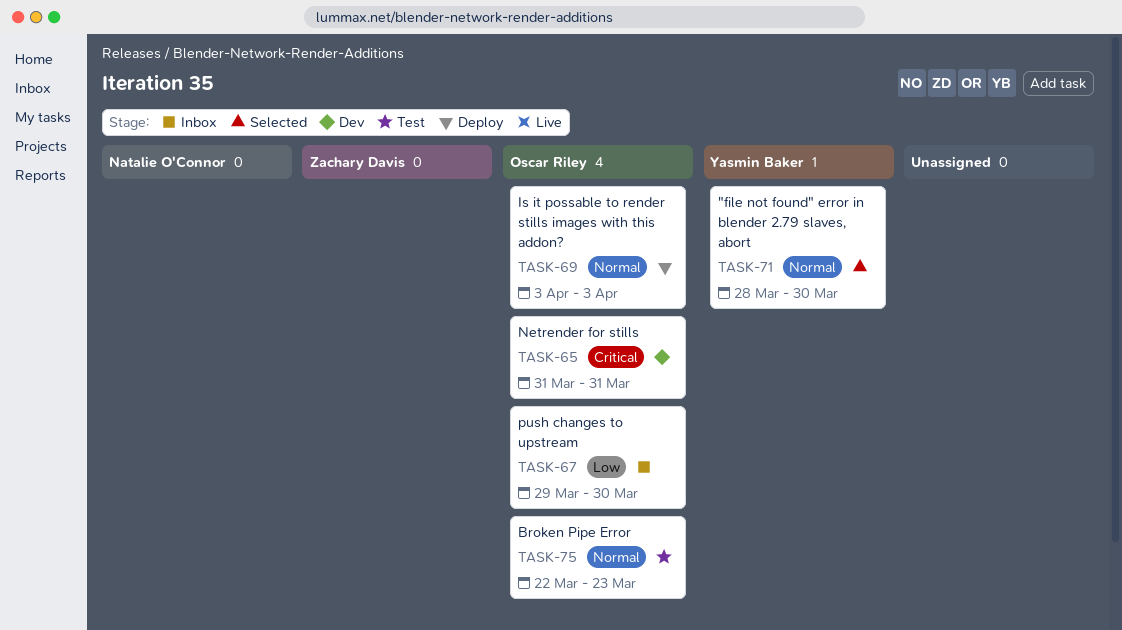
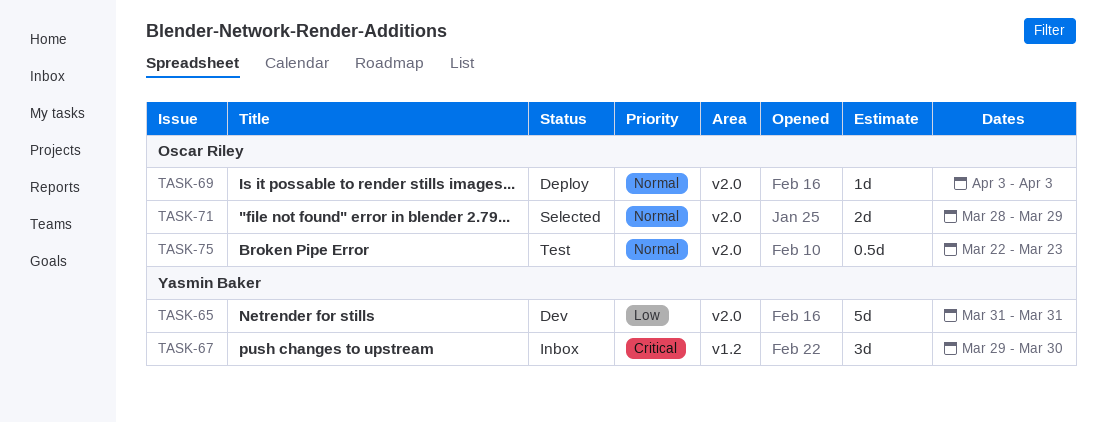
TASK-65, owner: Oscar Riley -> Yasmin Baker
TASK-65, priority: Critical -> Low
TASK-67, owner: Oscar Riley -> Yasmin Baker
TASK-67, priority: Low -> Critical
TASK-71, owner: Yasmin Baker -> Oscar Riley
TASK-71, due: Mar 30 -> Mar 29

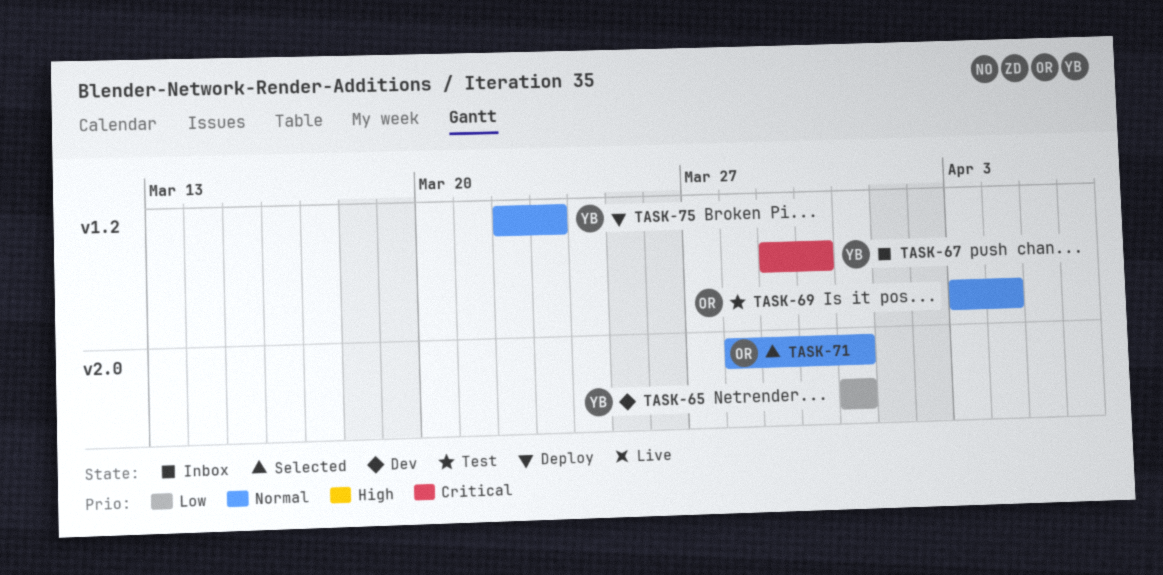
TASK-69, status: Deploy -> Test
TASK-69, label: v2.0 -> v1.2
TASK-69, due: Apr 3 -> Apr 4
TASK-71, due: Mar 29 -> Mar 31
TASK-75, status: Test -> Deploy
TASK-75, owner: Oscar Riley -> Yasmin Baker
TASK-75, label: v2.0 -> v1.2

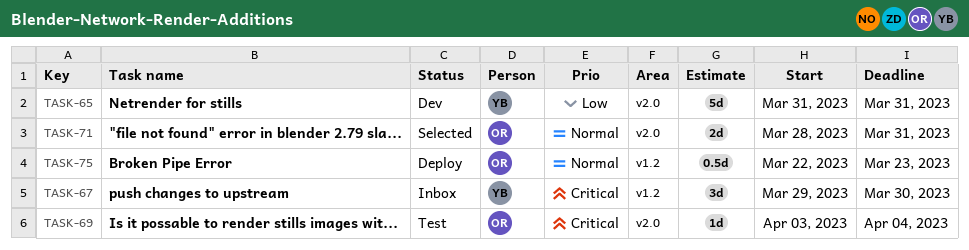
TASK-69, priority: Normal -> Critical
TASK-69, label: v1.2 -> v2.0
TASK-75, owner: YB -> OR

